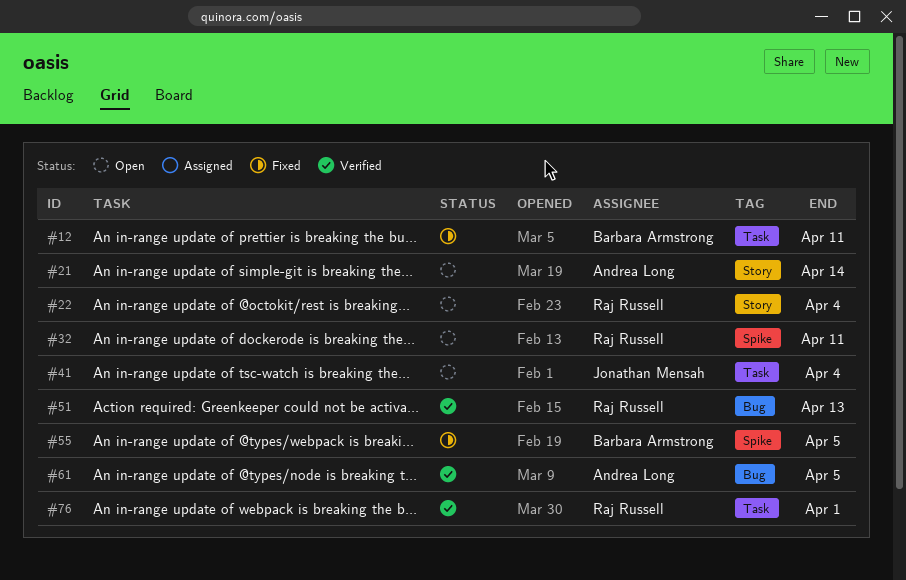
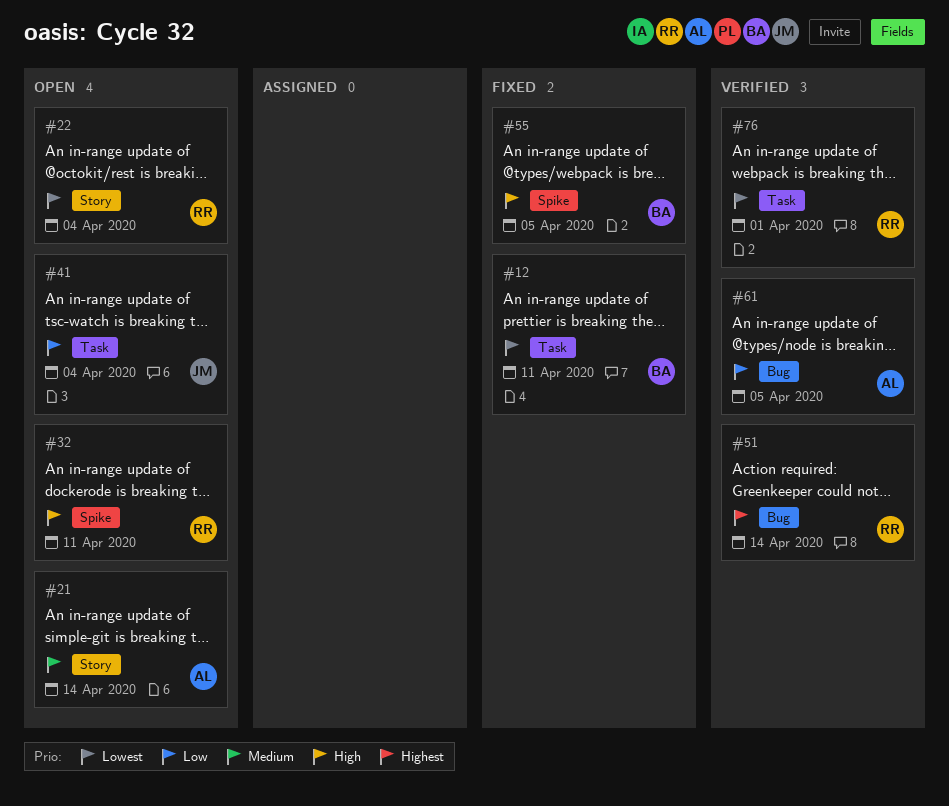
#51, due: Apr 13 -> Apr 14

